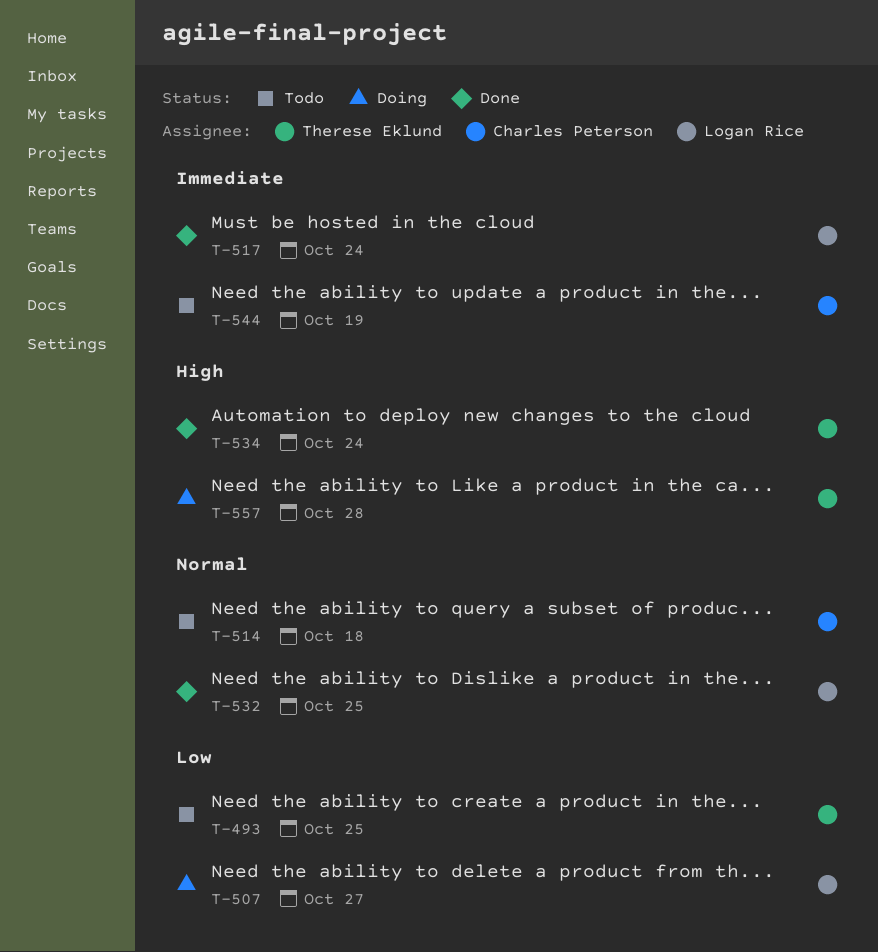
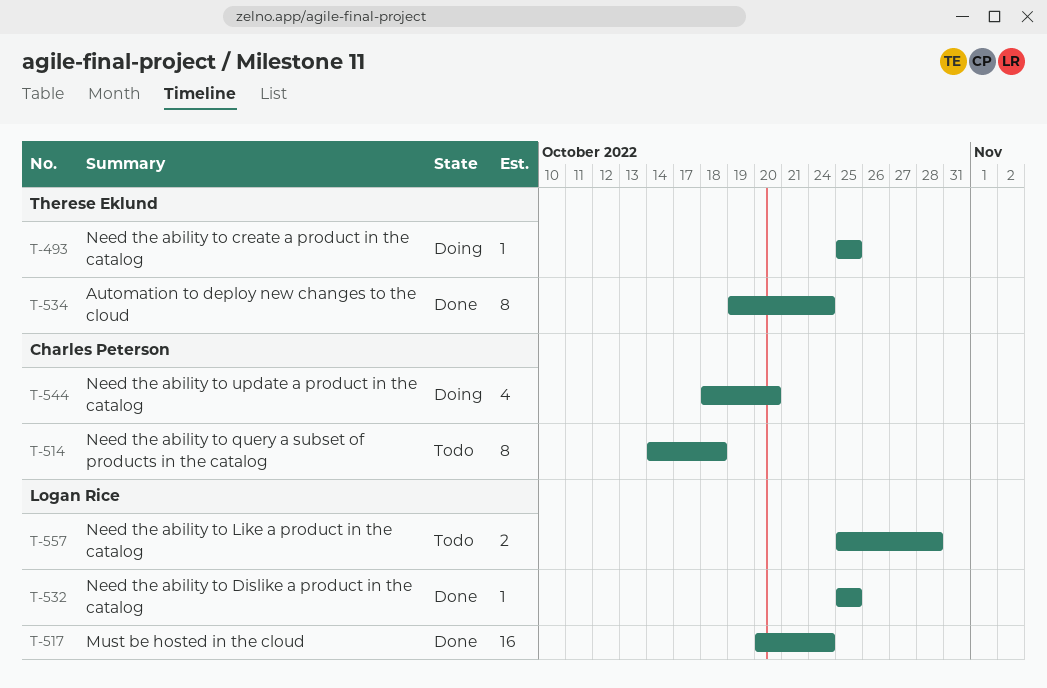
T-493, status: Todo -> Doing
T-507: present -> none
T-544, status: Todo -> Doing
T-544, due: Oct 19 -> Oct 20
T-557, status: Doing -> Todo
T-557, owner: Therese Eklund -> Logan Rice

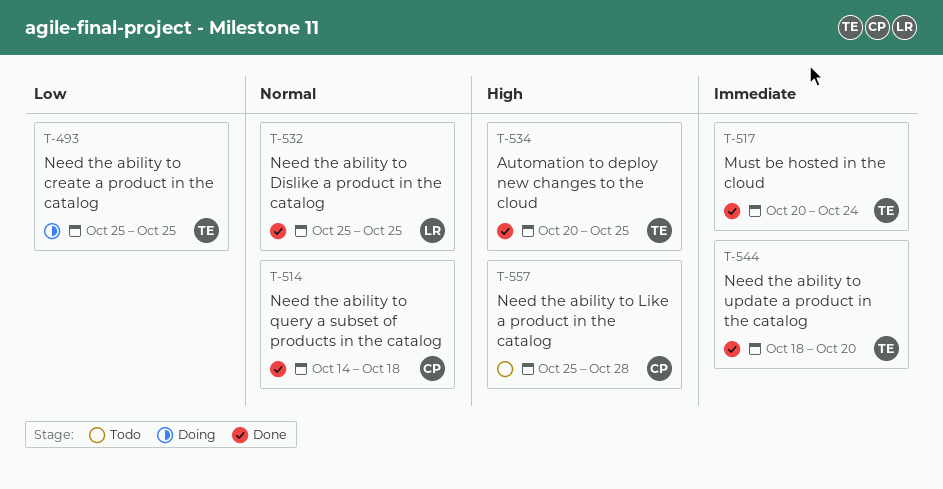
T-514, status: Todo -> Done
T-517, owner: Logan Rice -> Therese Eklund
T-534, start: Oct 19 -> Oct 20
T-534, due: Oct 24 -> Oct 25
T-544, status: Doing -> Done
T-544, owner: Charles Peterson -> Therese Eklund
T-557, owner: Logan Rice -> Charles Peterson

